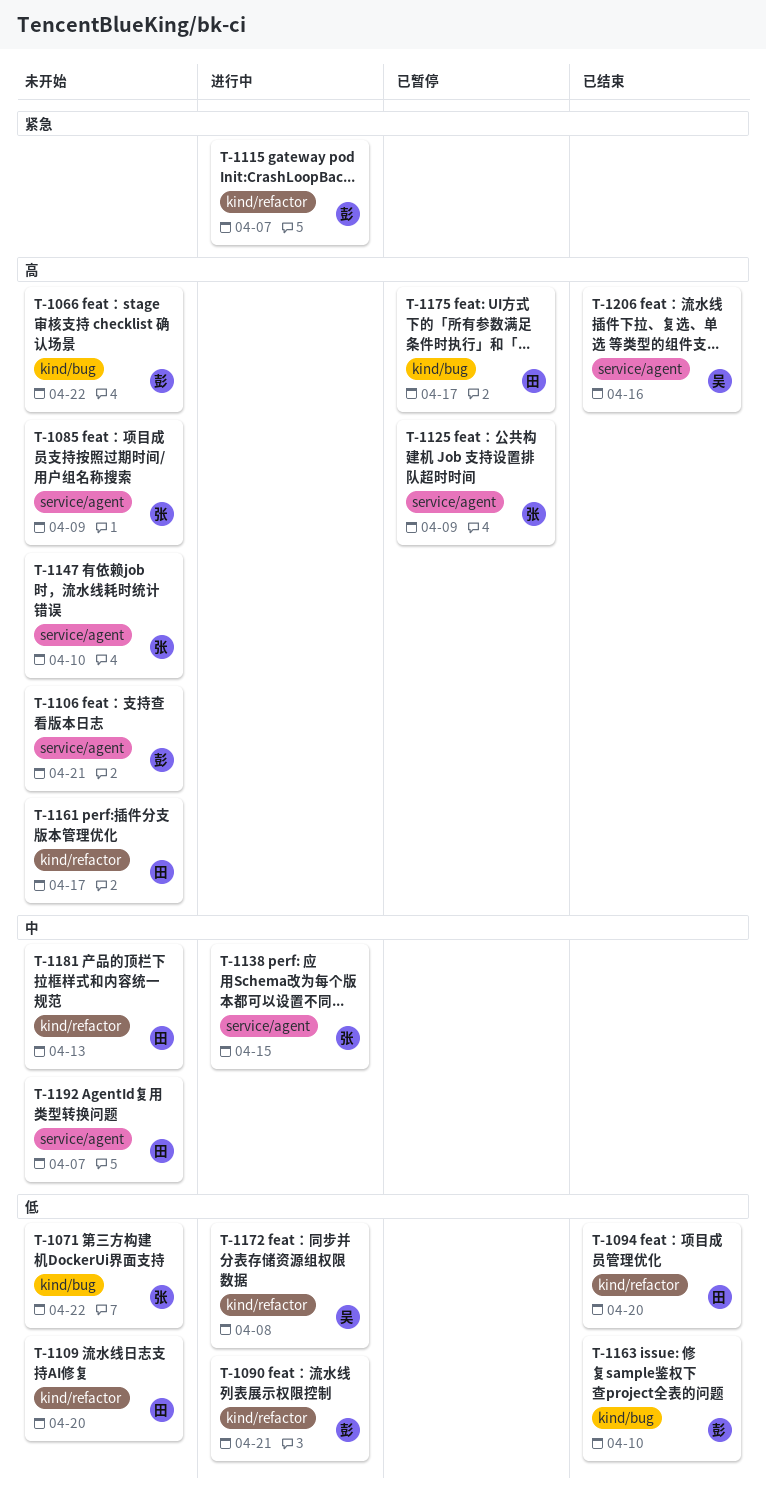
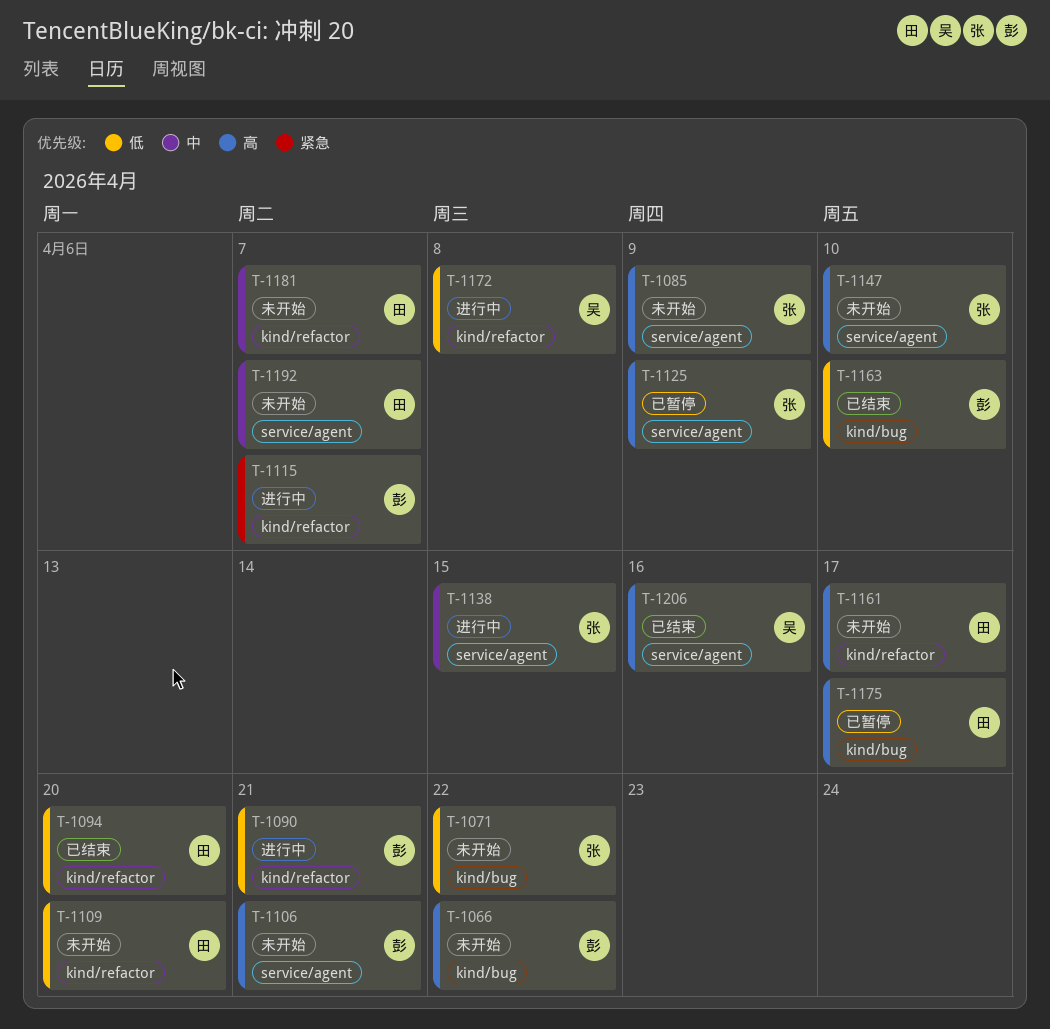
T-1181, due: Apr 13 -> Apr 7

